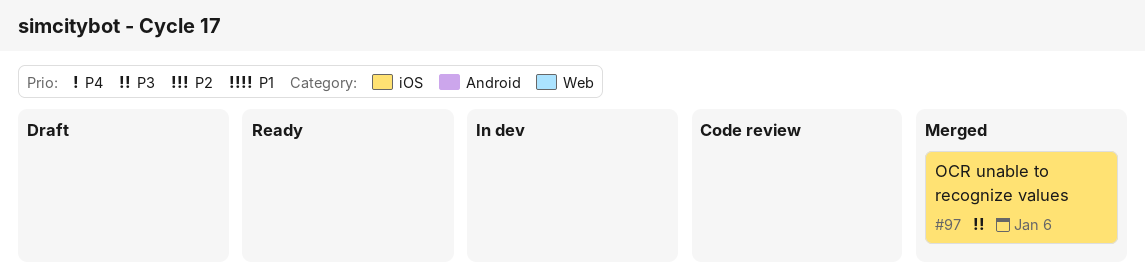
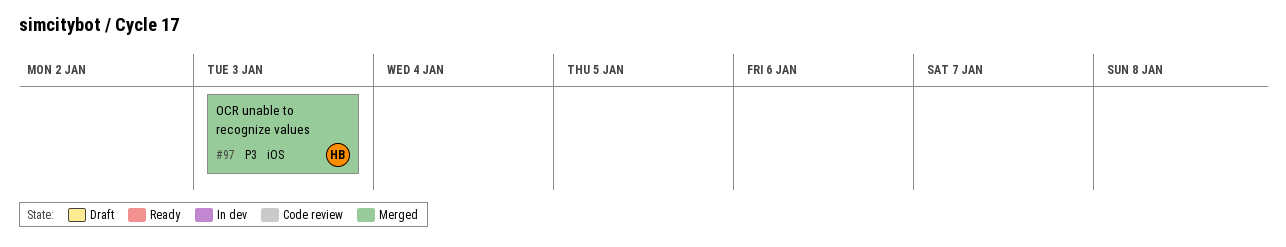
#97, due: Jan 6 -> Jan 3

